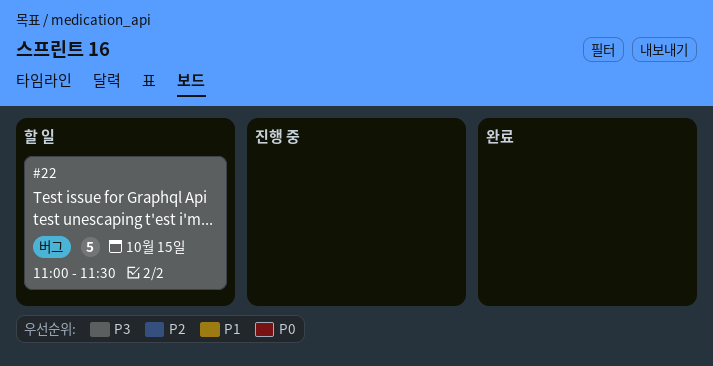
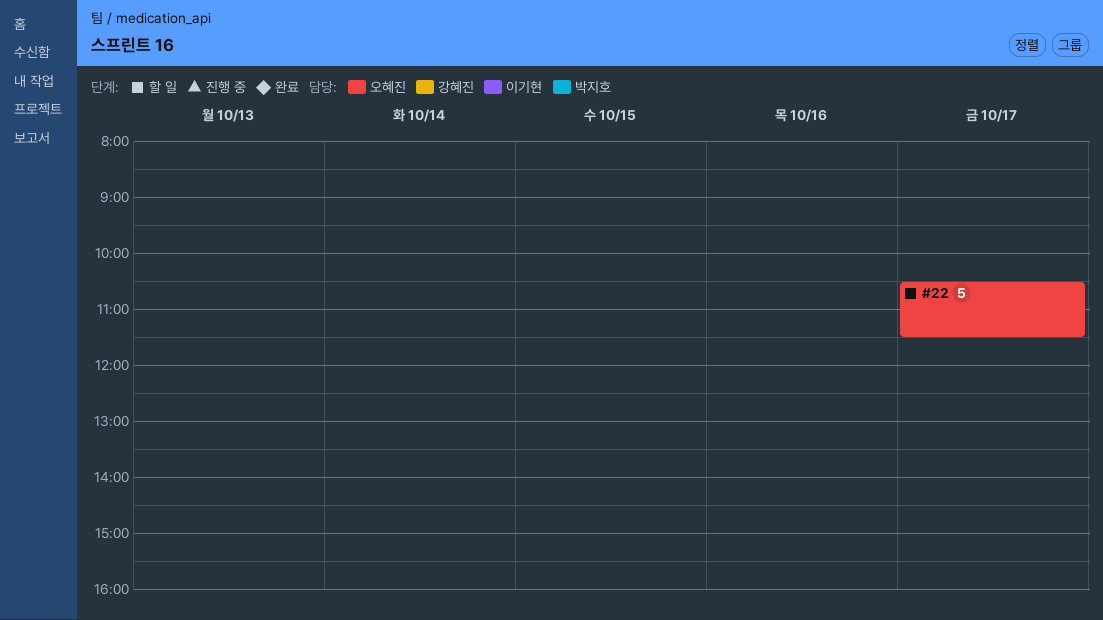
#22, day: Oct 15 -> Oct 17
#22, begins: 11:00 -> 10:30

